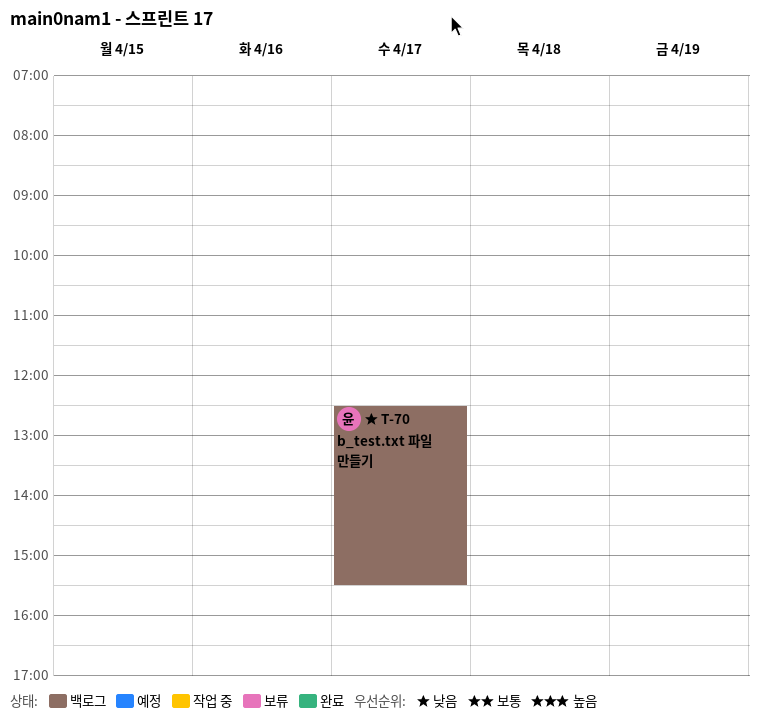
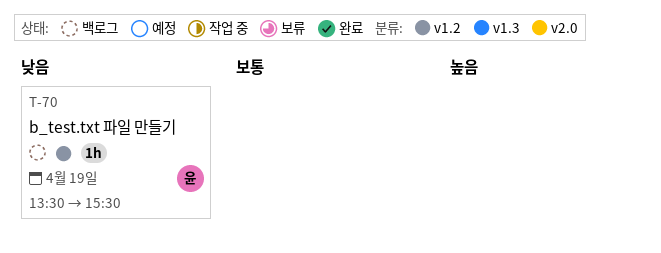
T-70, day: Apr 17 -> Apr 19
T-70, begins: 12:30 -> 13:30

